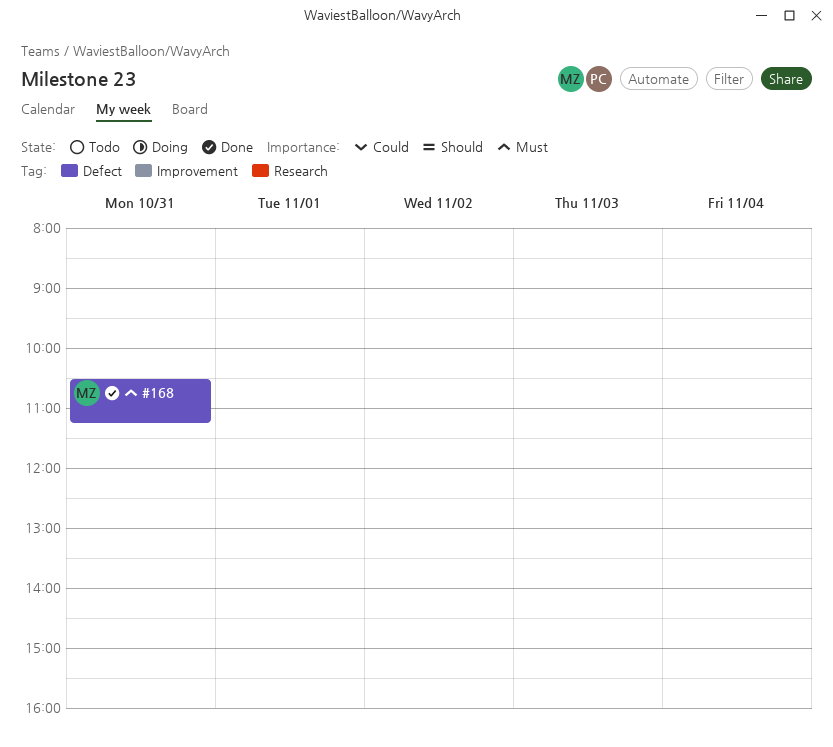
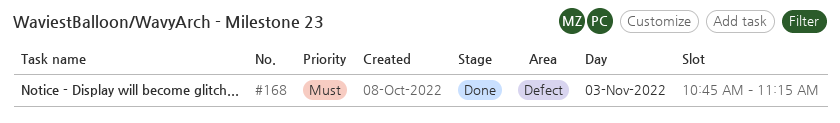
#168, day: Oct 31 -> Nov 3
#168, begins: 10:30 -> 10:45

